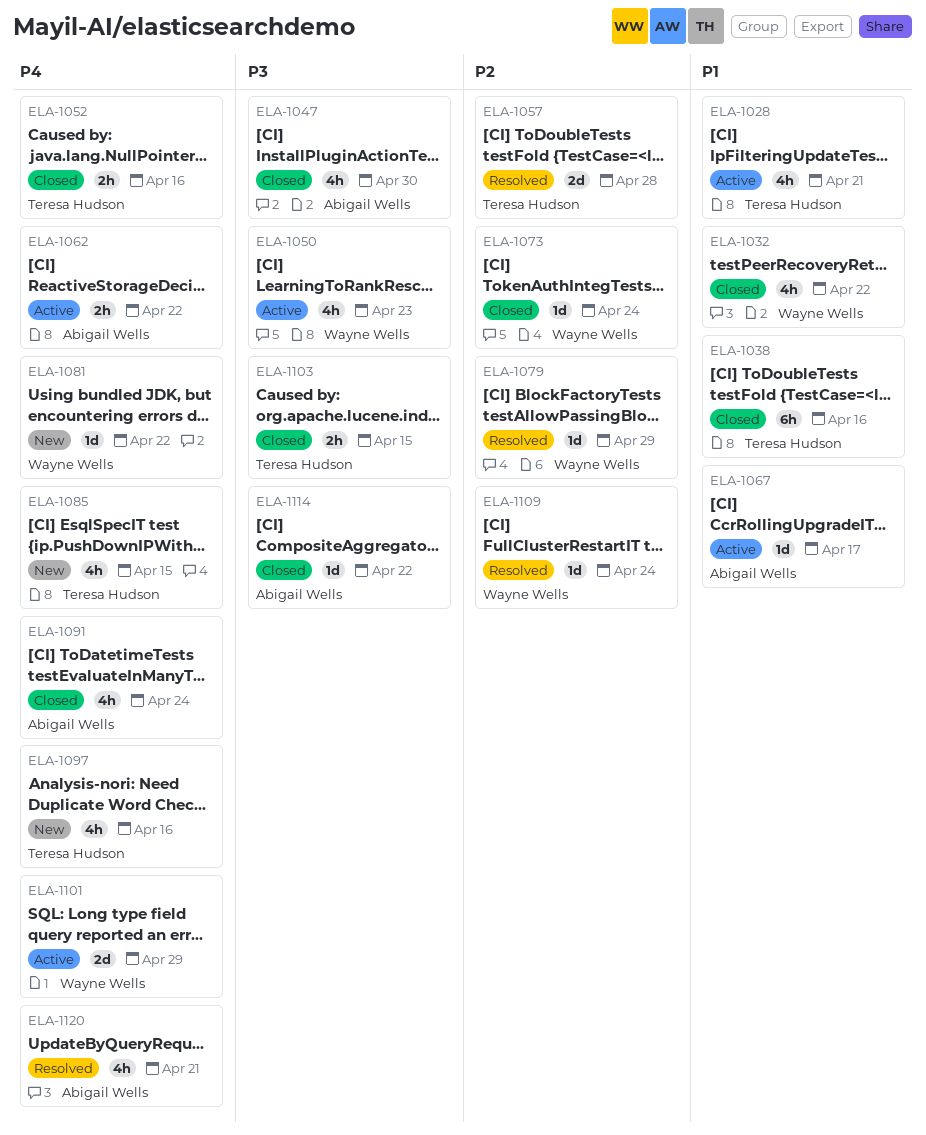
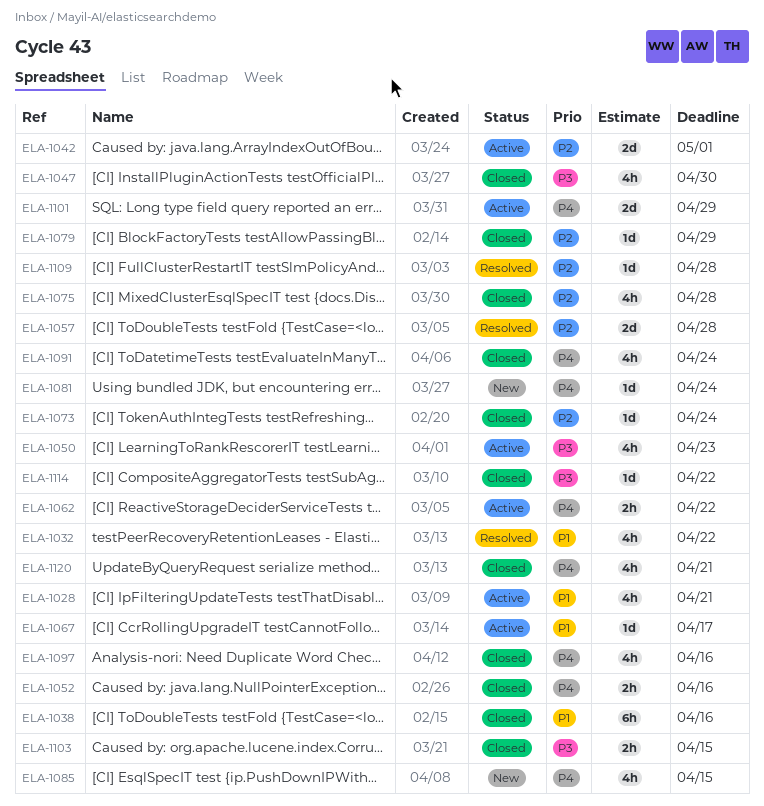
ELA-1032, status: Closed -> Resolved
ELA-1042: none -> present
ELA-1075: none -> present
ELA-1079, status: Resolved -> Closed
ELA-1081, due: Apr 22 -> Apr 24
ELA-1097, status: New -> Closed
ELA-1109, due: Apr 24 -> Apr 28
ELA-1120, status: Resolved -> Closed

